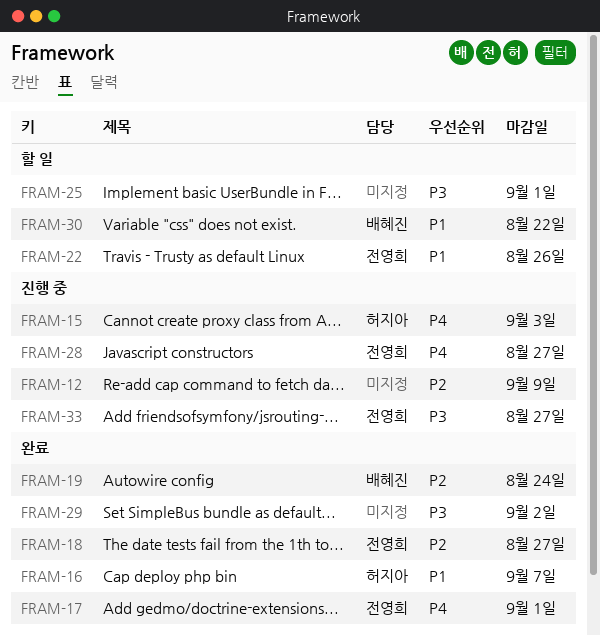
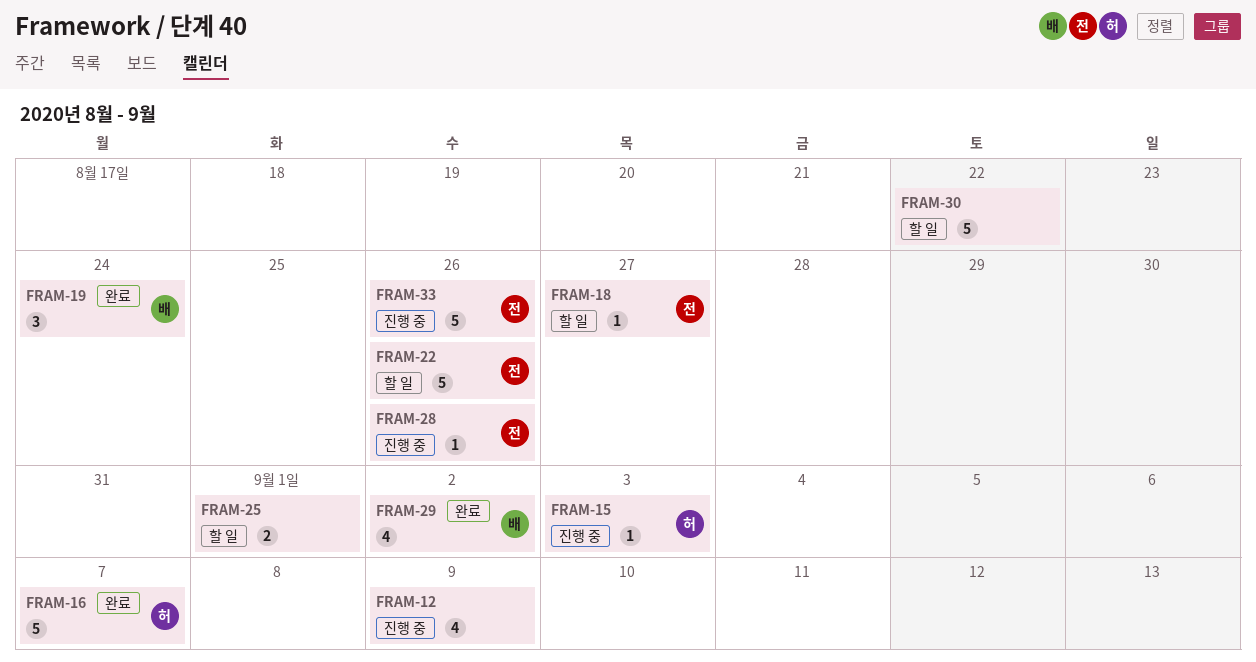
FRAM-17: present -> none
FRAM-18, status: 완료 -> 할 일
FRAM-28, due: Aug 27 -> Aug 26
FRAM-29, owner: none -> 배혜진
FRAM-30, owner: 배혜진 -> none
FRAM-33, due: Aug 27 -> Aug 26

